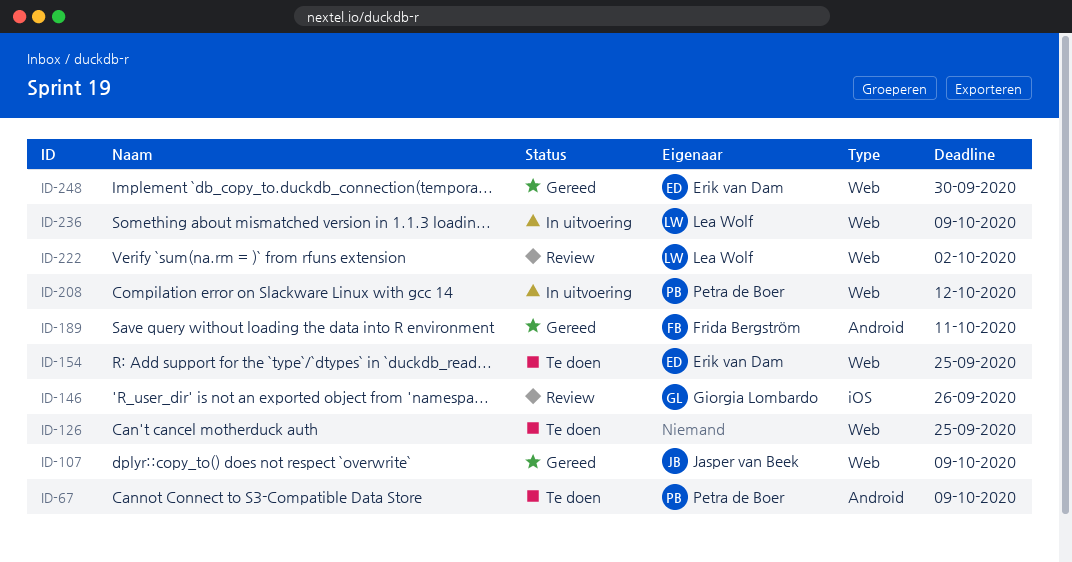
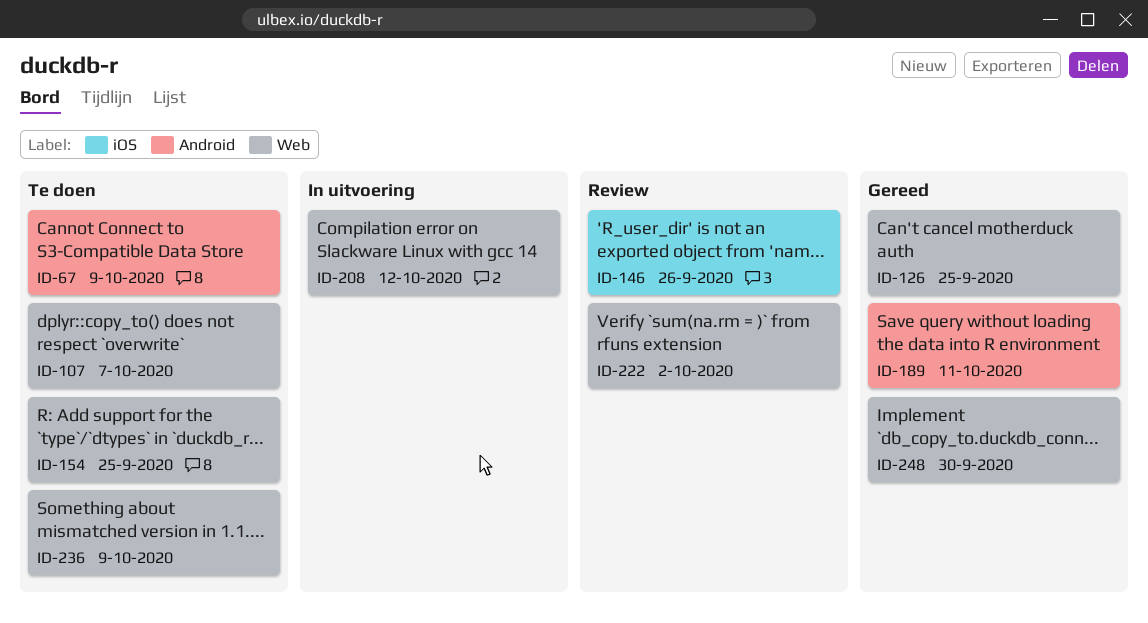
ID-107, status: Gereed -> Te doen
ID-107, due: Oct 9 -> Oct 7
ID-126, status: Te doen -> Gereed
ID-236, status: In uitvoering -> Te doen

